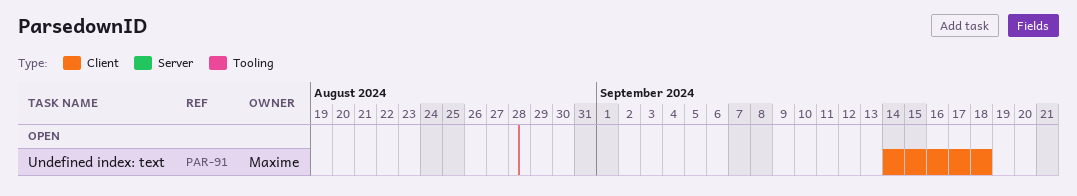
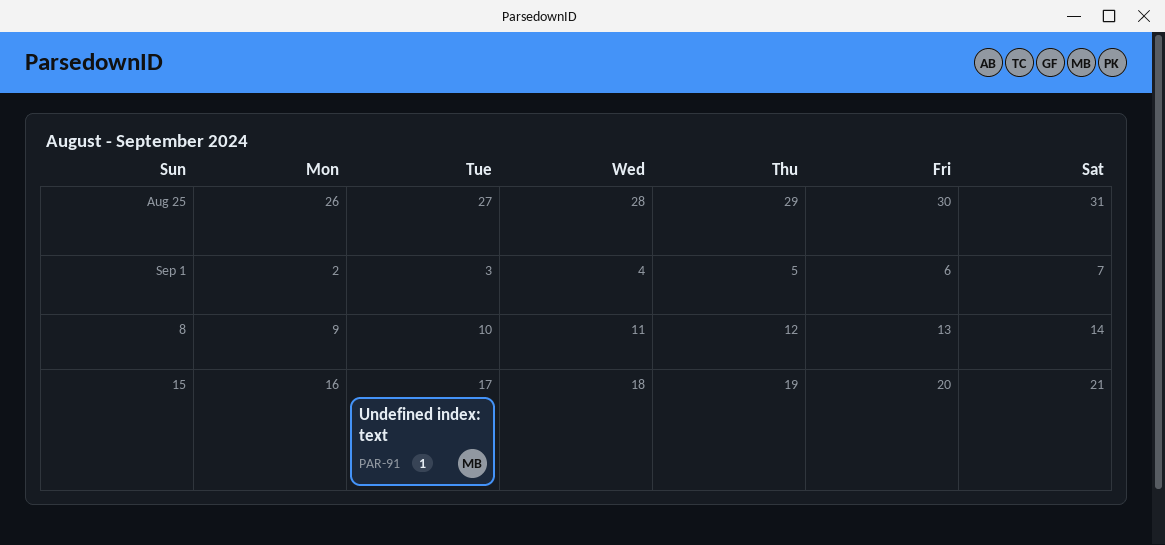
PAR-91, due: Sep 18 -> Sep 17

